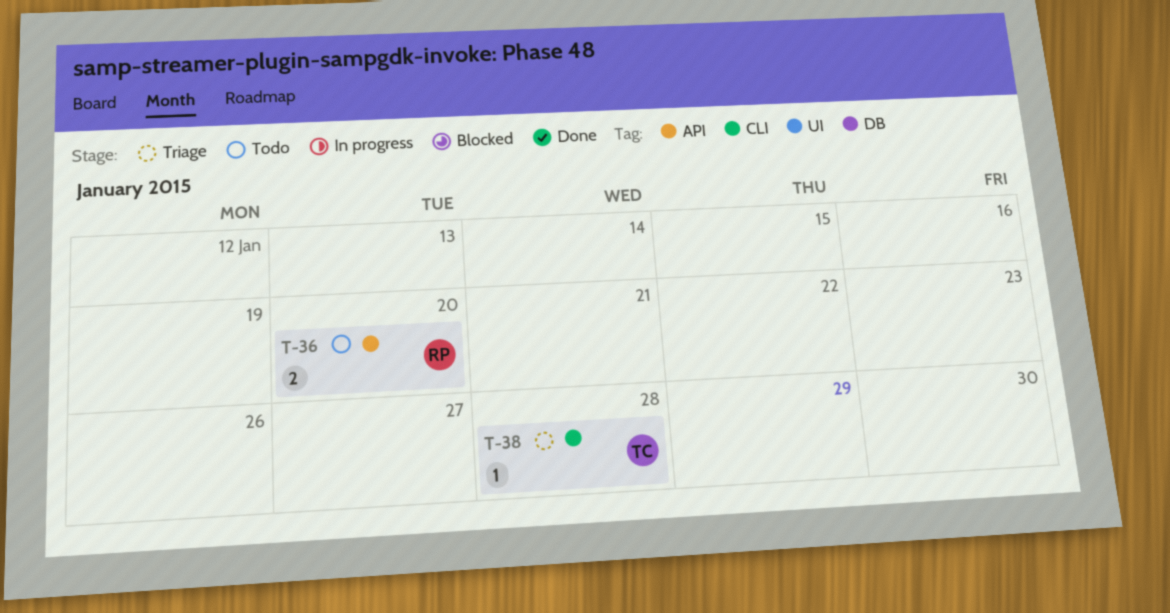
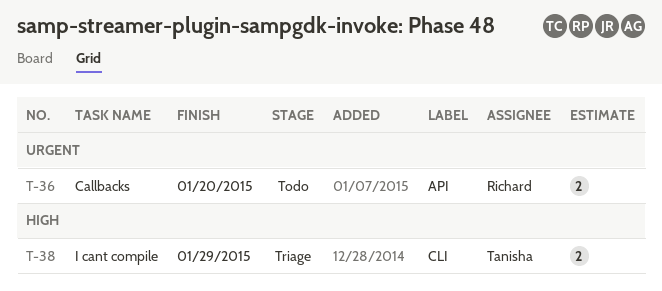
T-38, estimate: 1 -> 2
T-38, due: Jan 28 -> Jan 29

